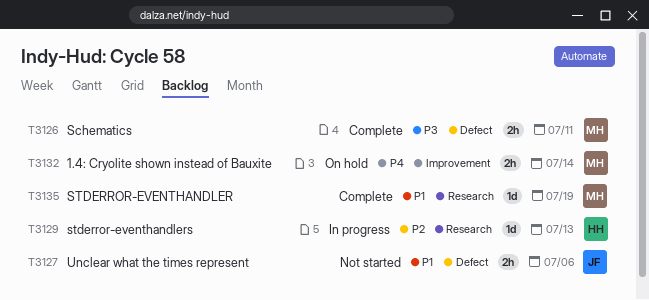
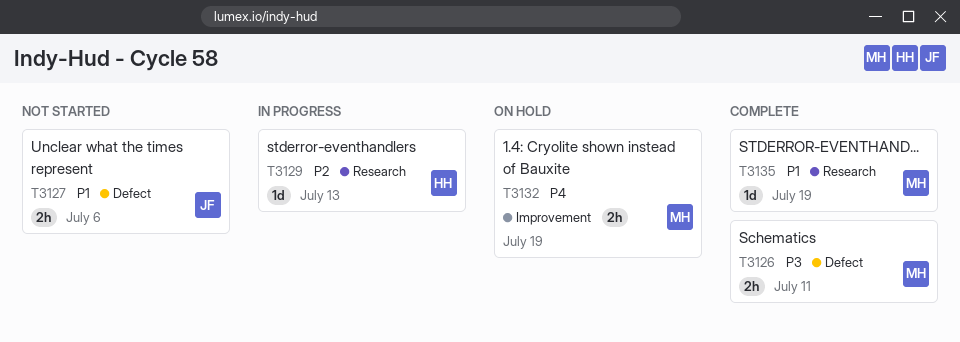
T3132, due: Jul 14 -> Jul 19

